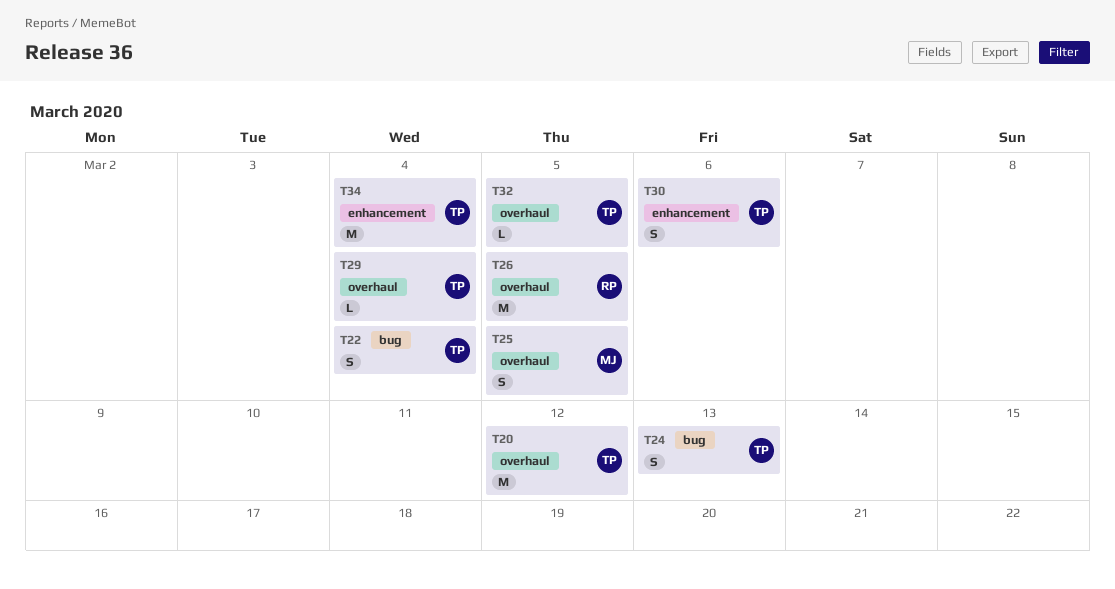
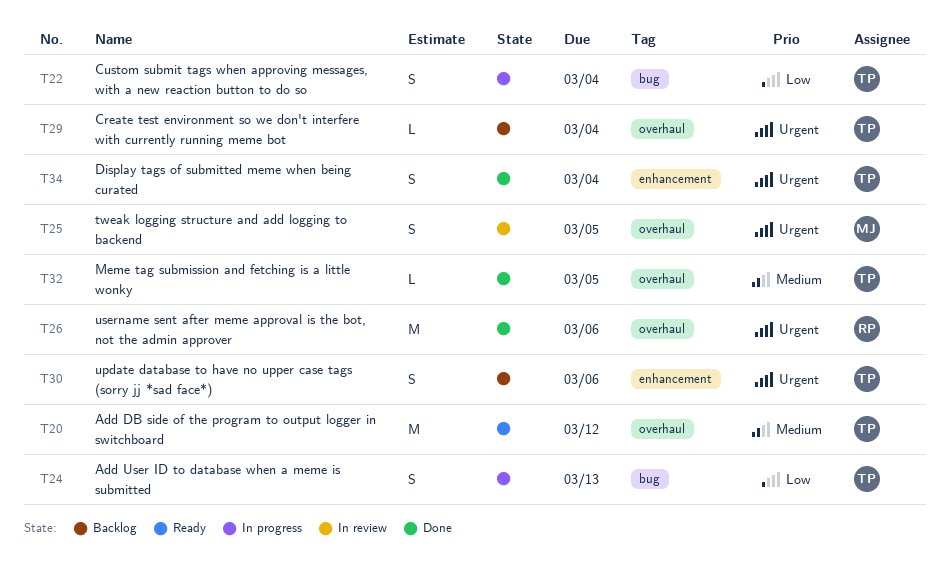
T26, due: Mar 5 -> Mar 6
T34, estimate: M -> S

